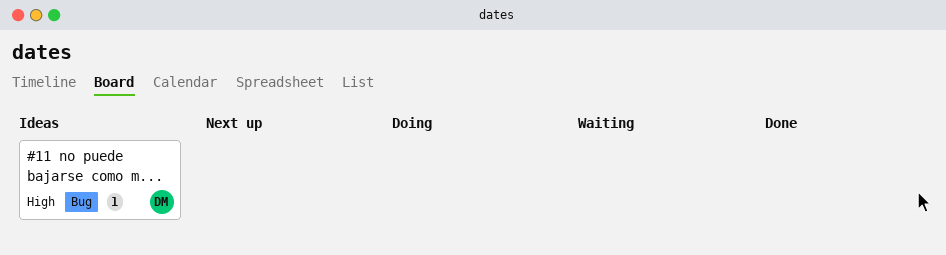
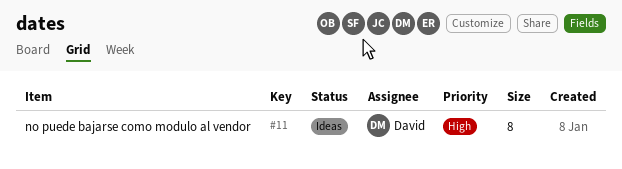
#11, estimate: 1 -> 8

